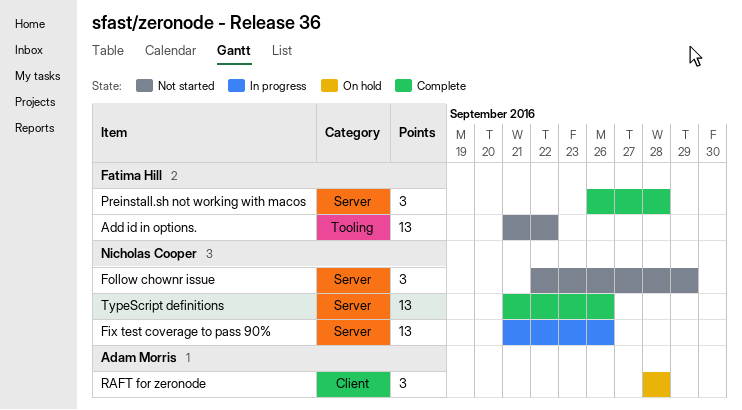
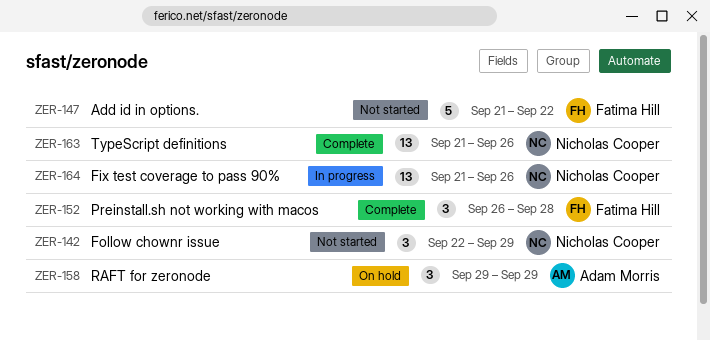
Add id in options., estimate: 13 -> 5
RAFT for zeronode, start: Sep 28 -> Sep 29
RAFT for zeronode, due: Sep 28 -> Sep 29

